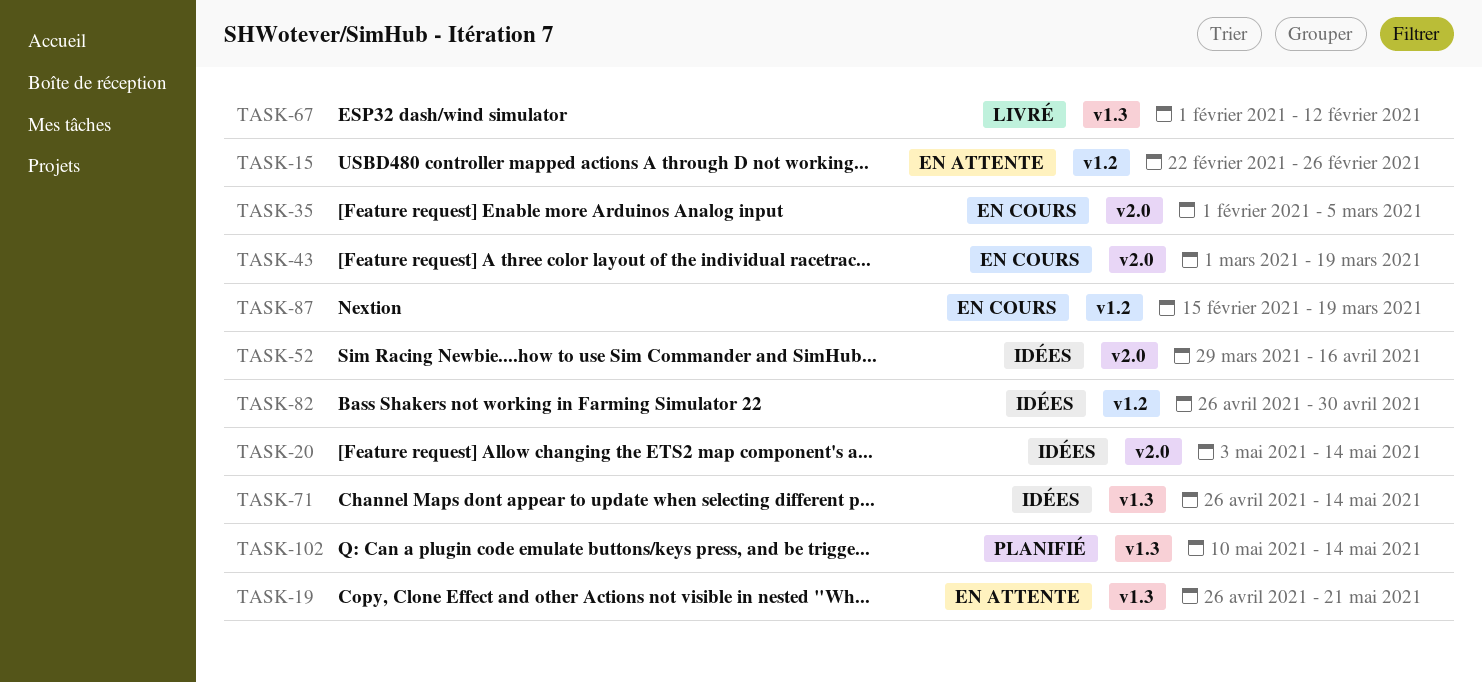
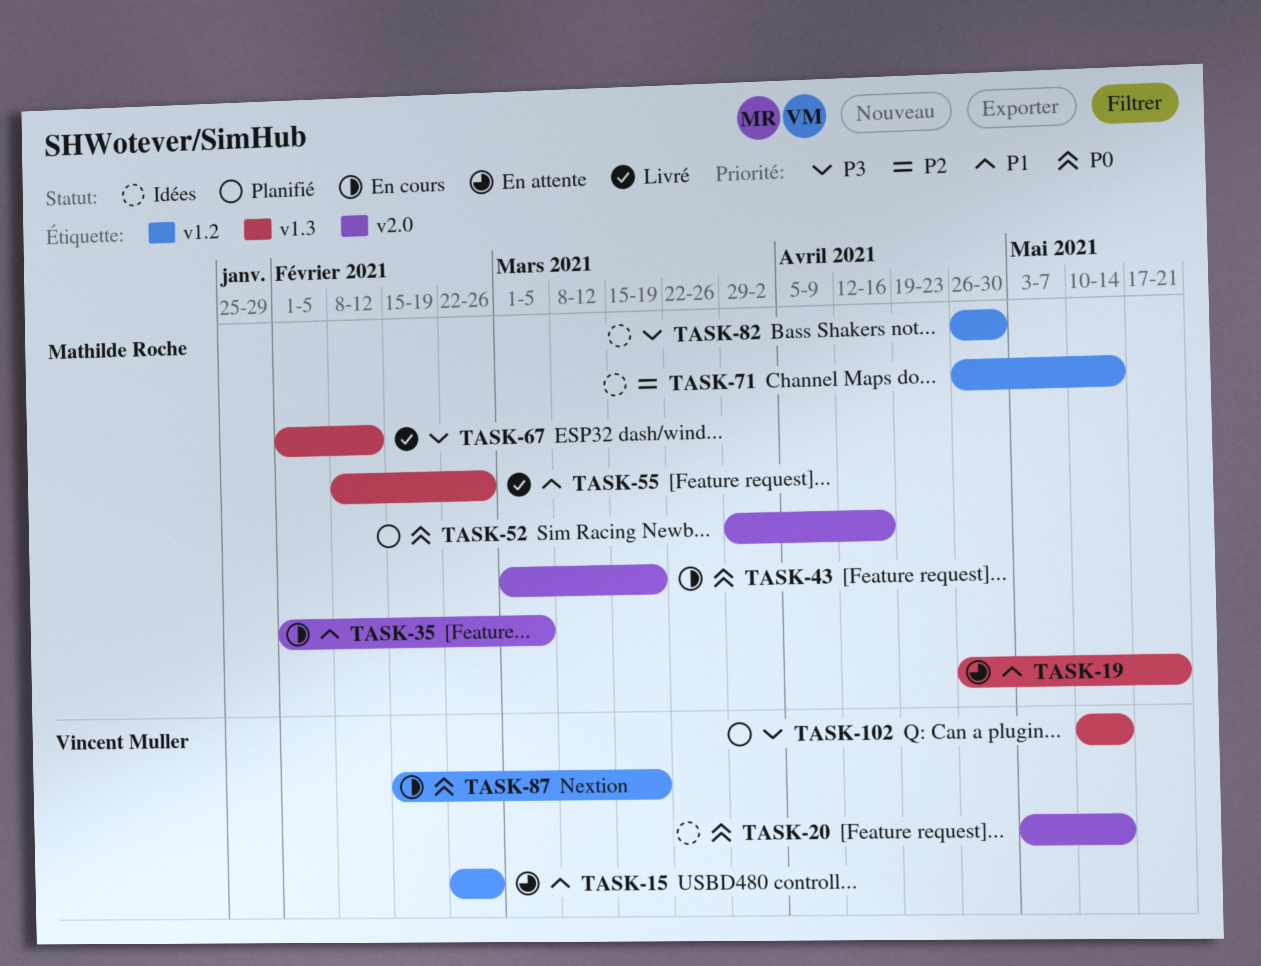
TASK-52, status: Idées -> Planifié
TASK-55: none -> present
TASK-71, label: v1.3 -> v1.2

